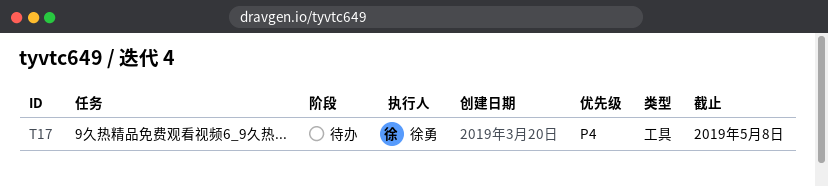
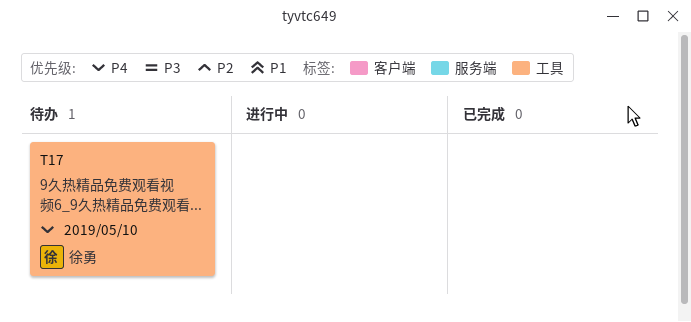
T17, due: May 8 -> May 10

